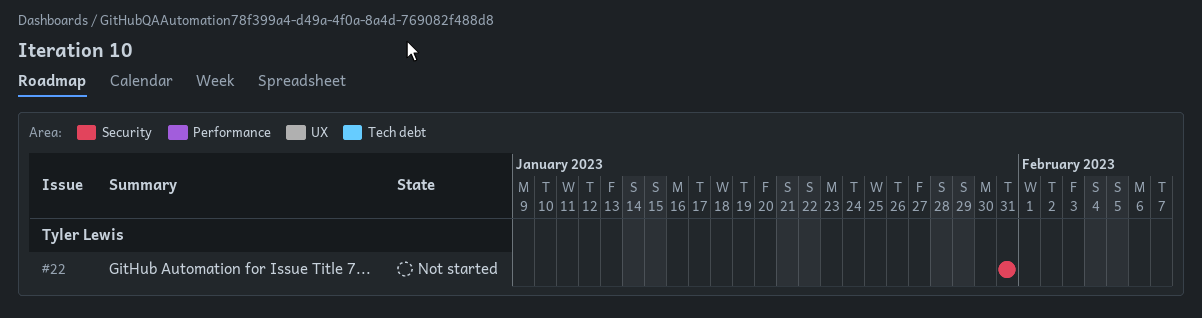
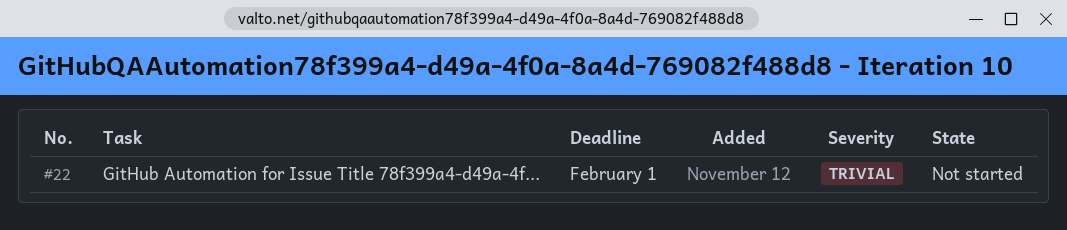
#22, due: Jan 31 -> Feb 1

